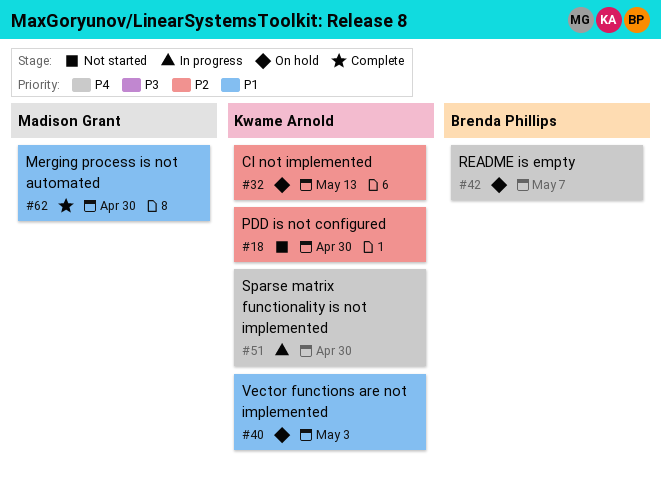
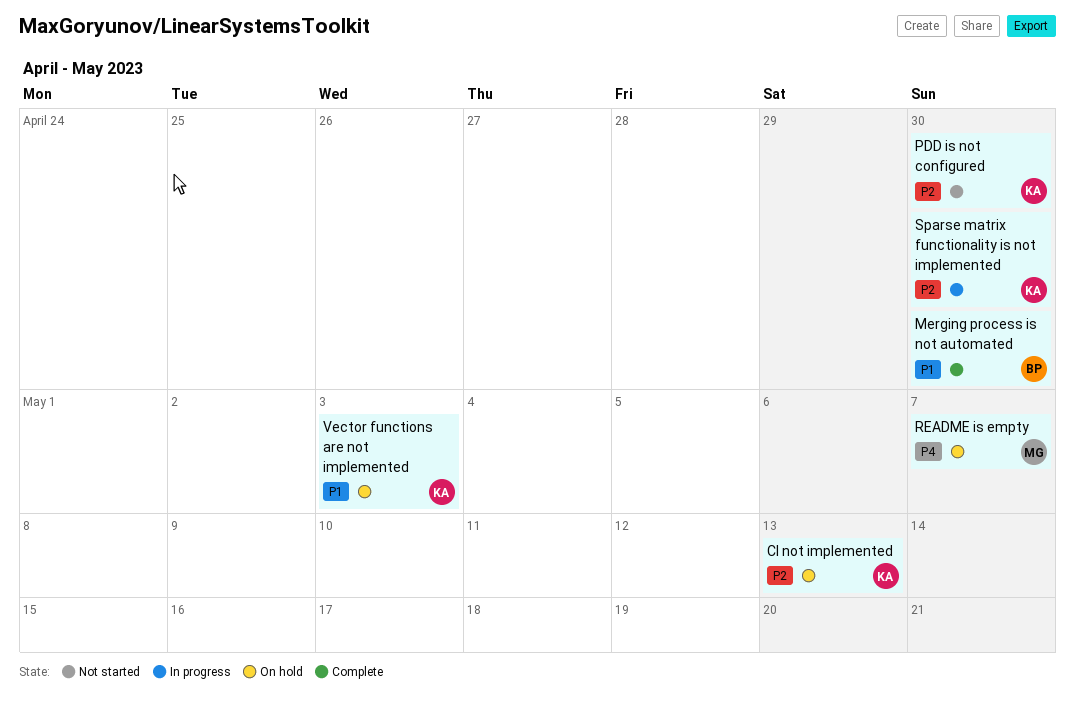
Merging process is not automated, owner: Madison Grant -> Brenda Phillips
README is empty, owner: Brenda Phillips -> Madison Grant
Sparse matrix functionality is not implemented, priority: P4 -> P2

